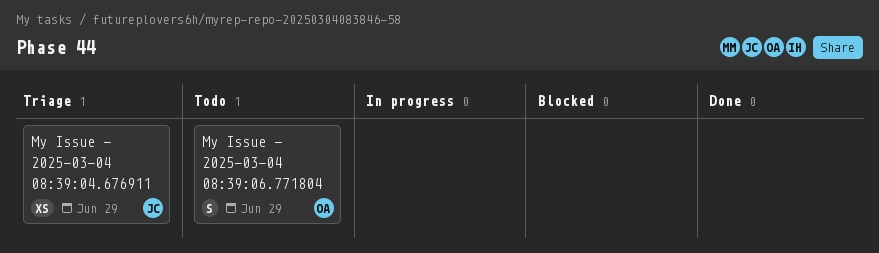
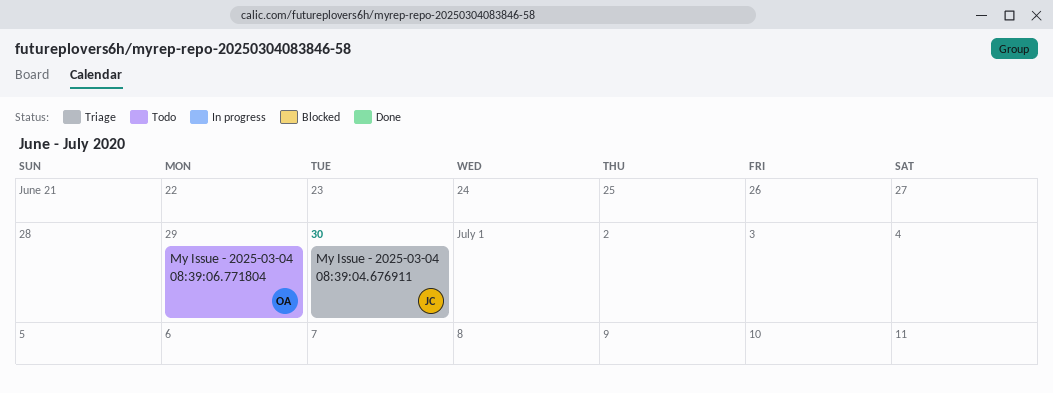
My Issue - 2025-03-04 08:39:04.676911, due: Jun 29 -> Jun 30

